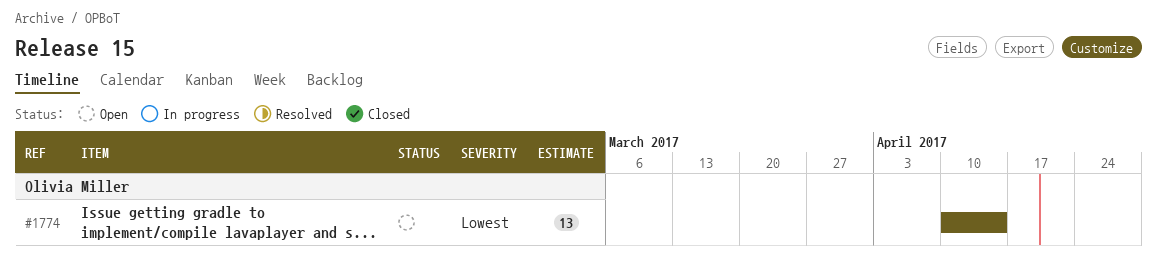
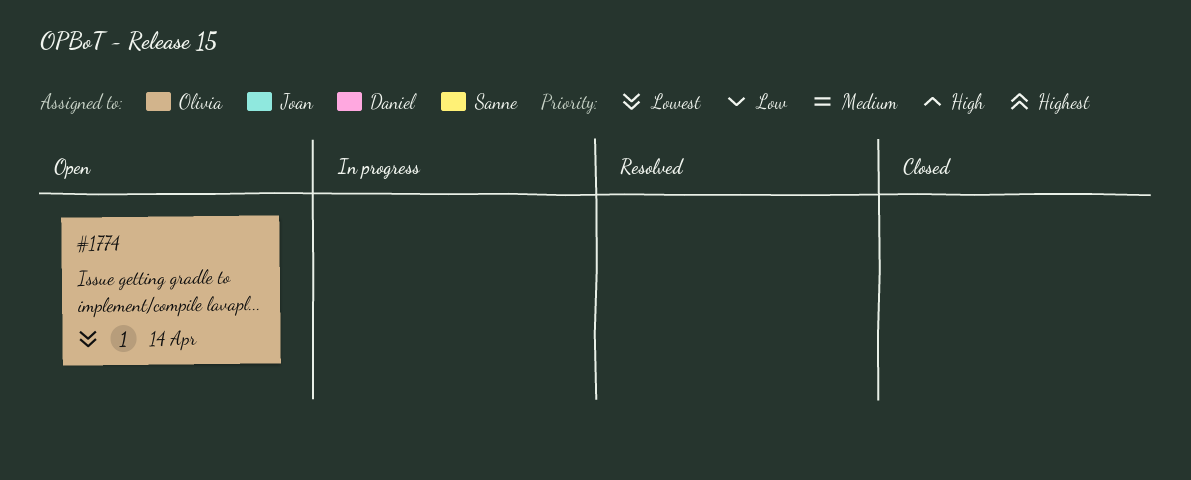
#1774, estimate: 13 -> 1

